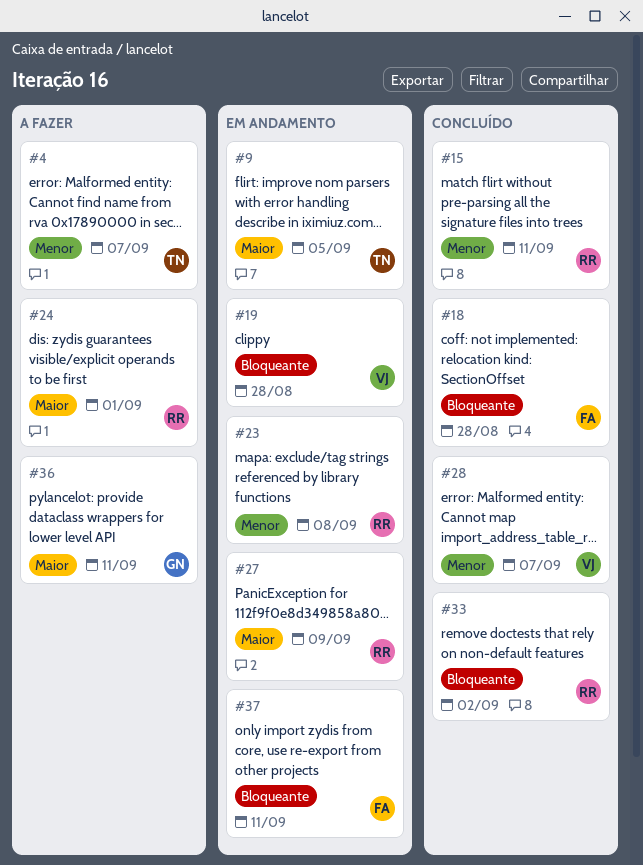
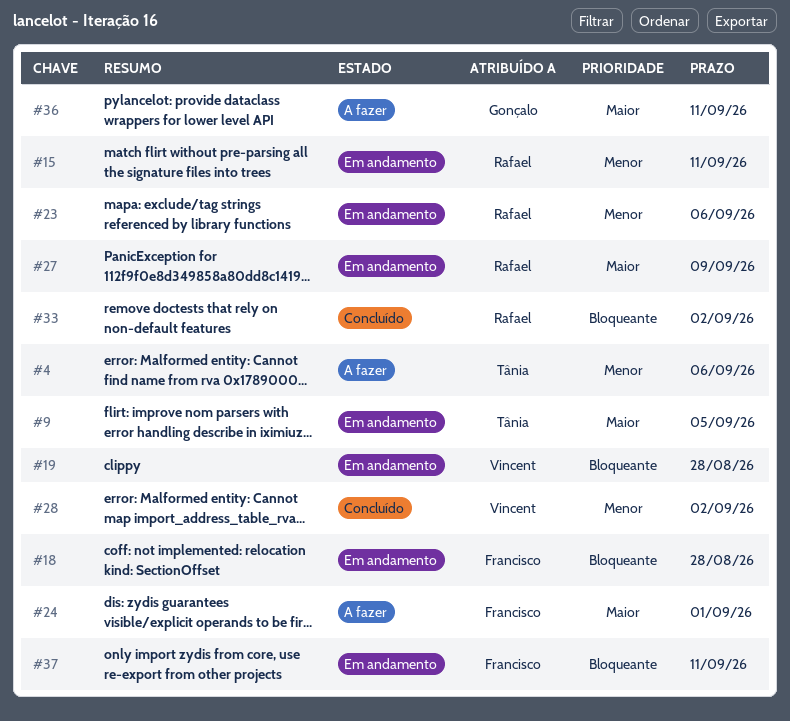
#4, due: Sep 7 -> Sep 6
#15, status: Concluído -> Em andamento
#18, status: Concluído -> Em andamento
#23, due: Sep 8 -> Sep 6
#24, owner: Rafael -> Francisco
#28, due: Sep 7 -> Sep 2

